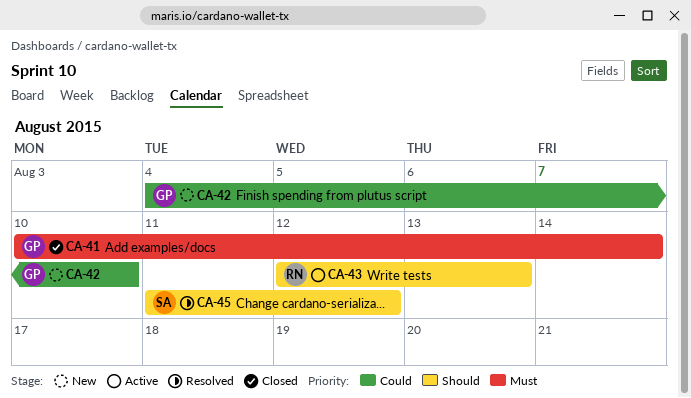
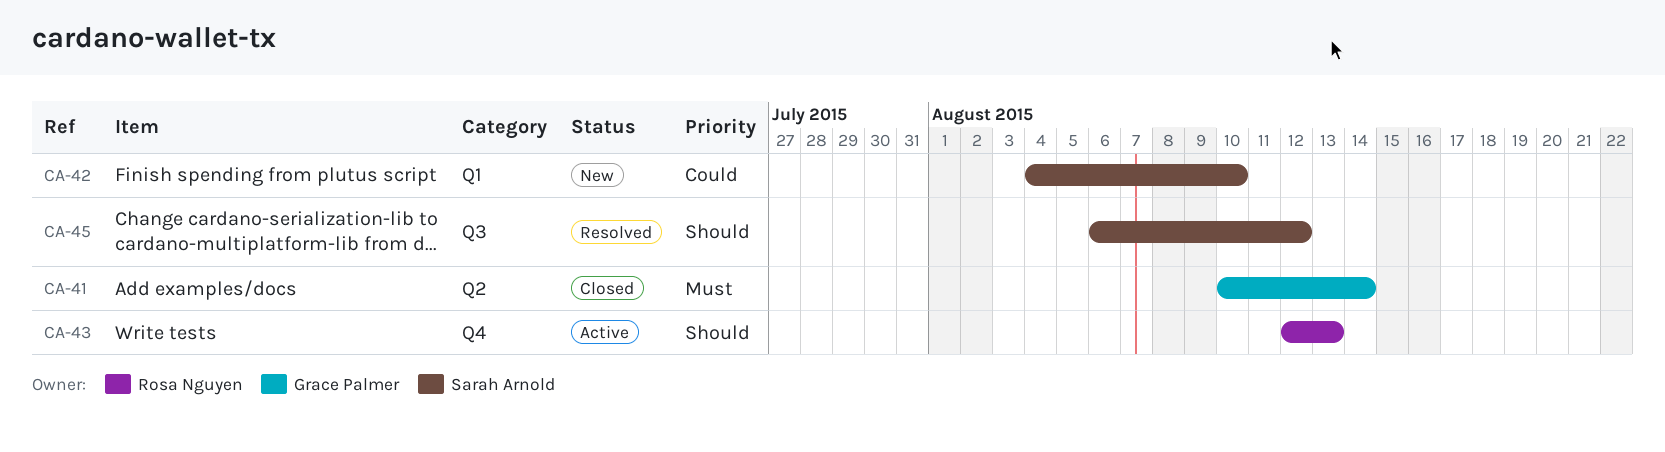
CA-42, owner: Grace Palmer -> Sarah Arnold
CA-45, start: Aug 11 -> Aug 6

